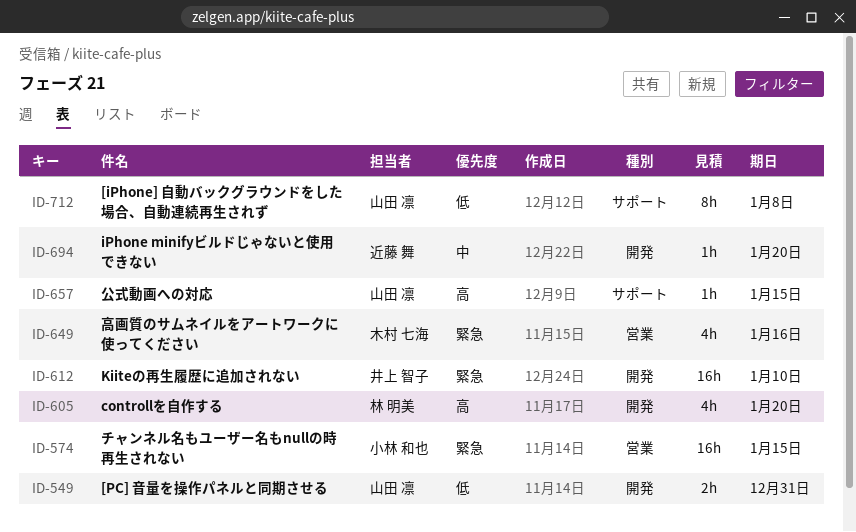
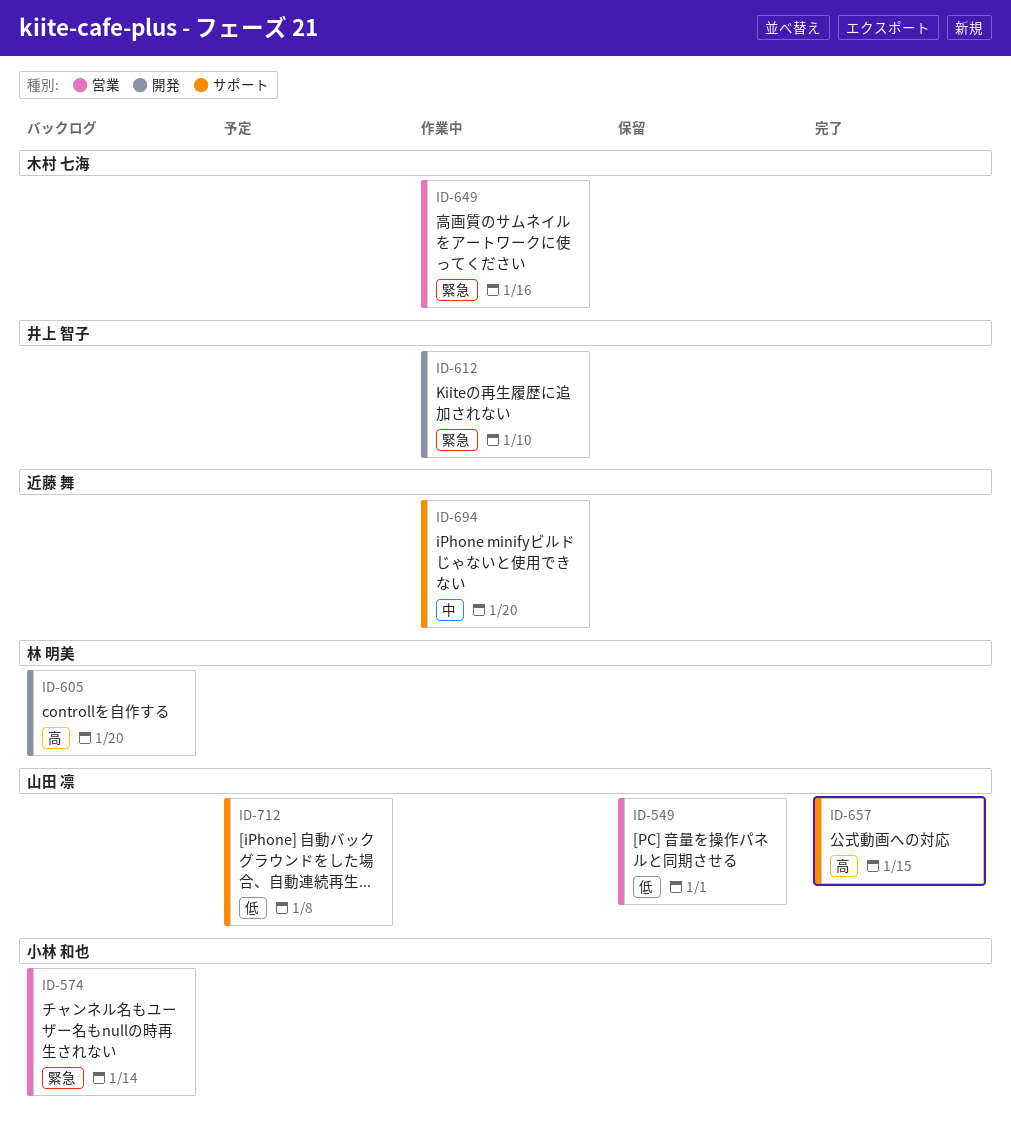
ID-549, label: 開発 -> 営業
ID-549, due: Dec 31 -> Jan 1
ID-574, due: Jan 15 -> Jan 14
ID-694, label: 開発 -> サポート

